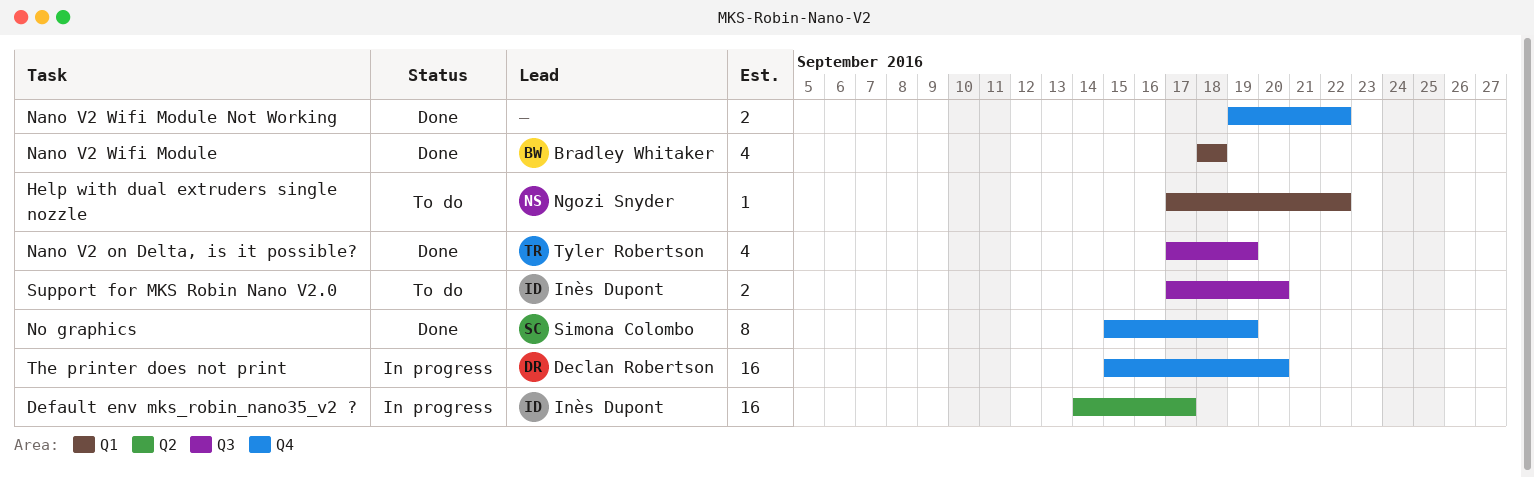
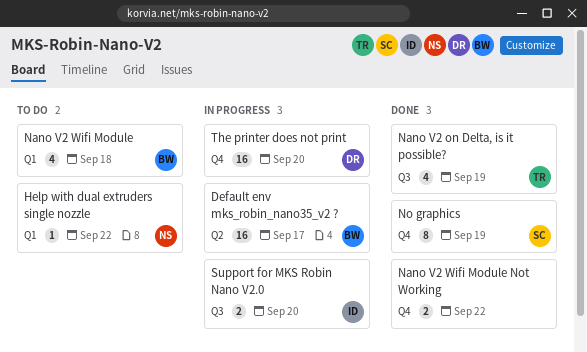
Default env mks_robin_nano35_v2 ?, owner: Inès Dupont -> Bradley Whitaker
Nano V2 Wifi Module, status: Done -> To do
Support for MKS Robin Nano V2.0, status: To do -> In progress

